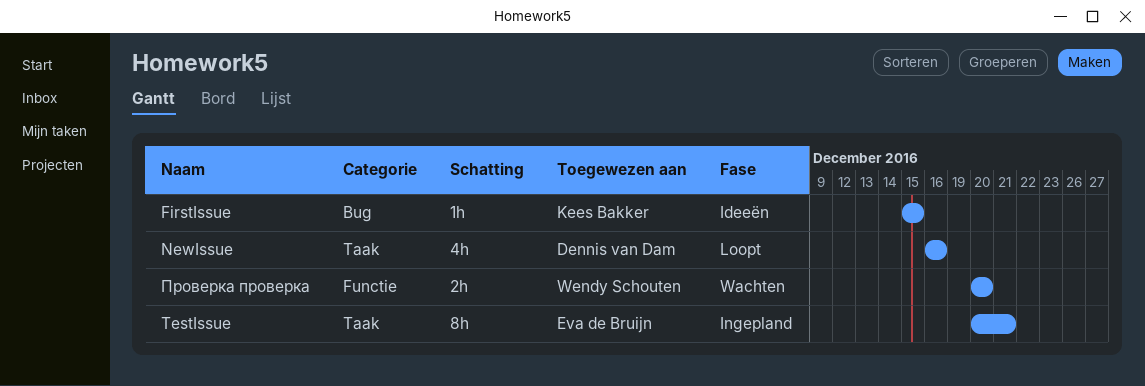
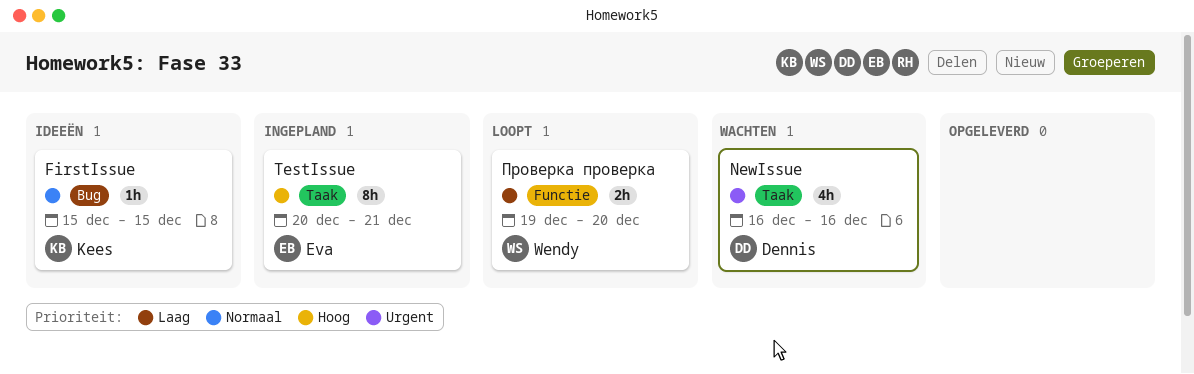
NewIssue, status: Loopt -> Wachten
Проверка проверка, status: Wachten -> Loopt
Проверка проверка, start: Dec 20 -> Dec 19

